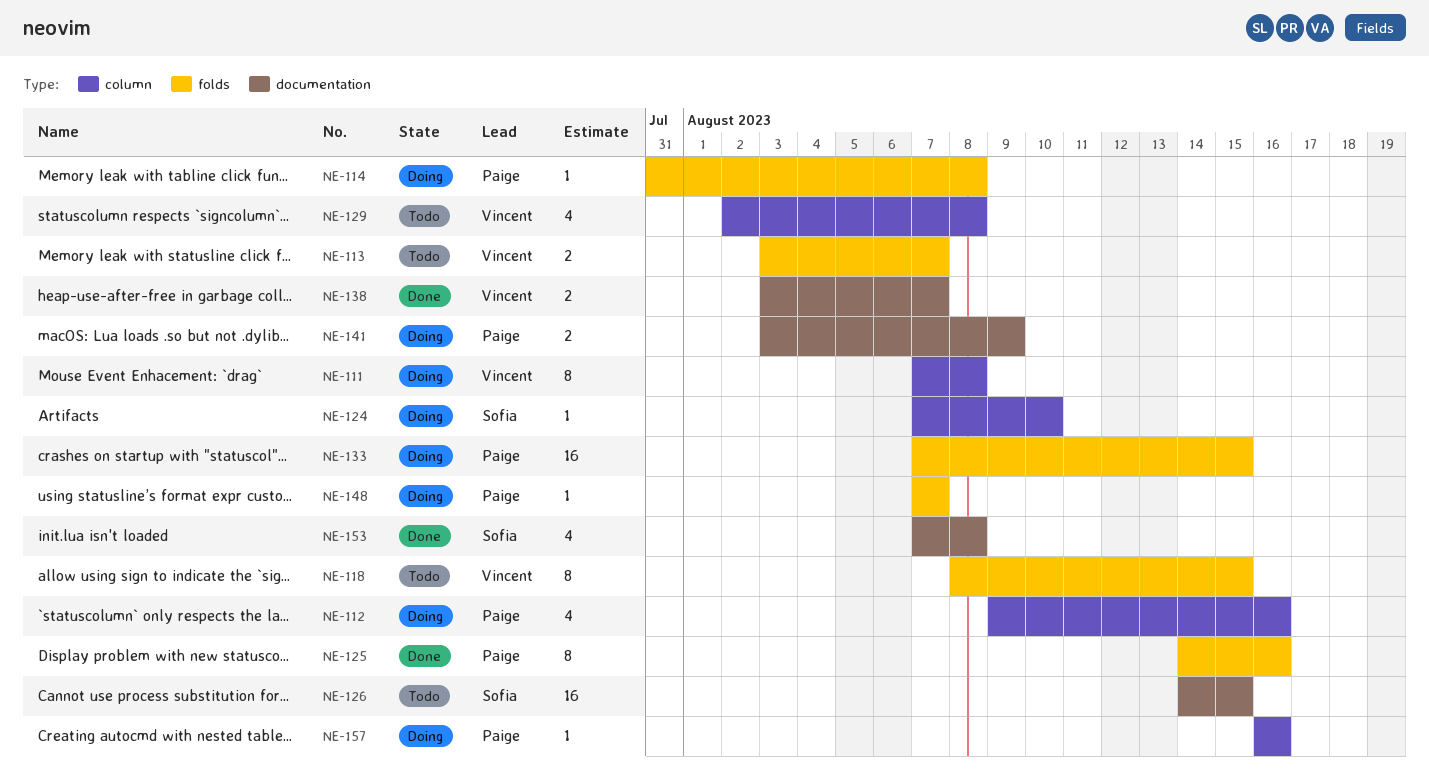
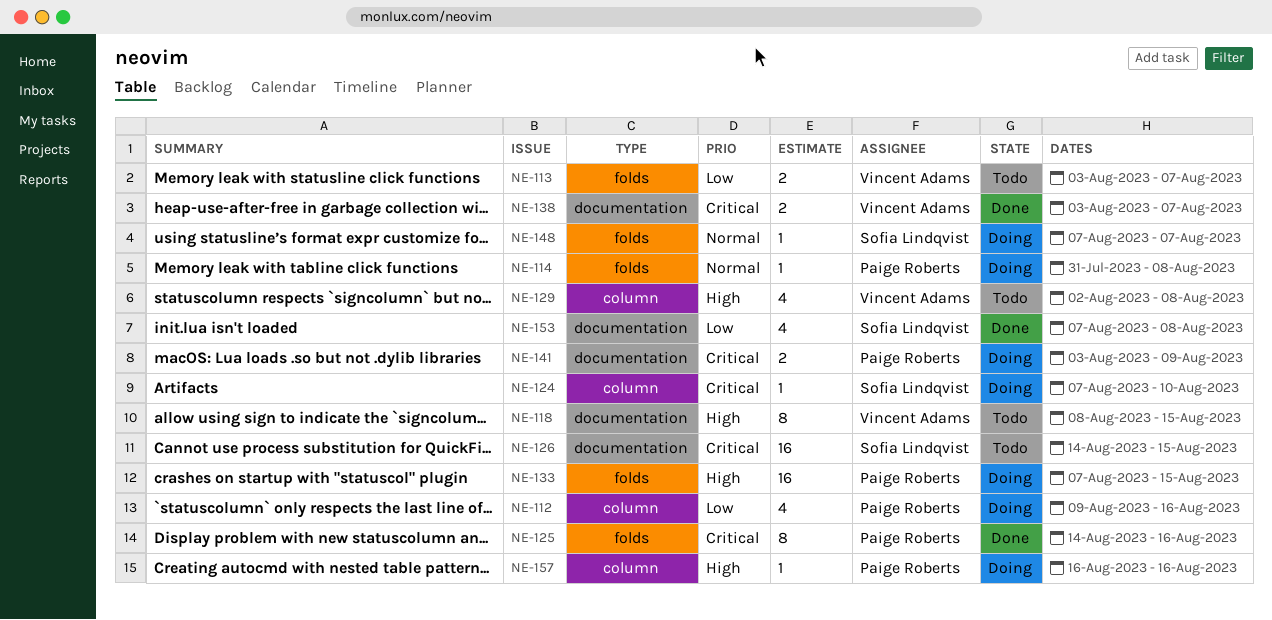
NE-111: present -> none
NE-118, label: folds -> documentation
NE-148, owner: Paige Roberts -> Sofia Lindqvist

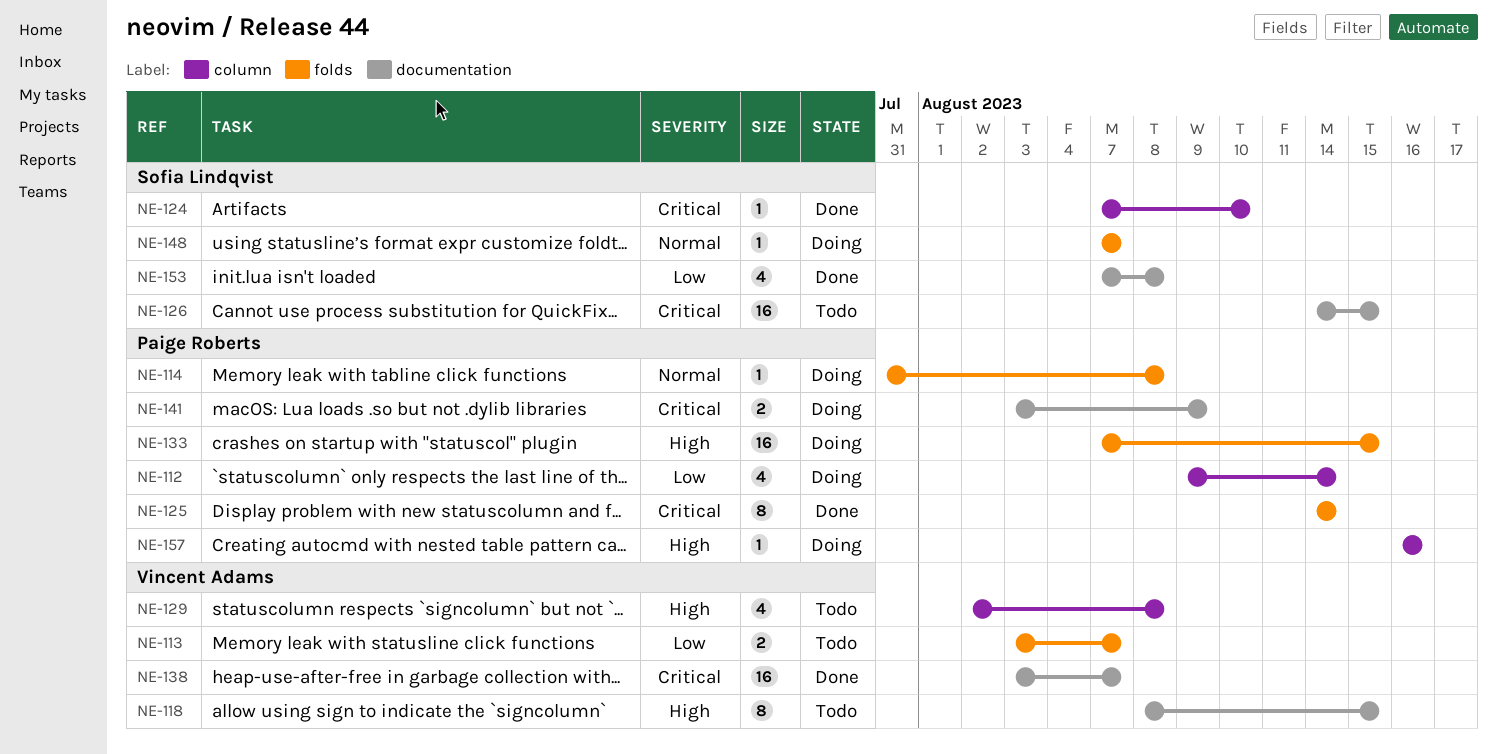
NE-112, due: Aug 16 -> Aug 14
NE-124, status: Doing -> Done
NE-125, due: Aug 16 -> Aug 14
NE-138, estimate: 2 -> 16

